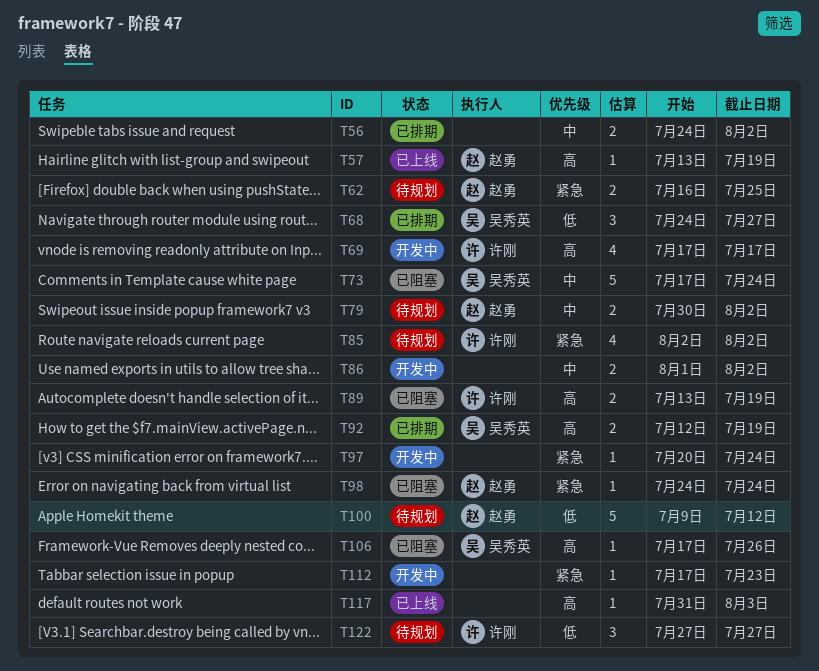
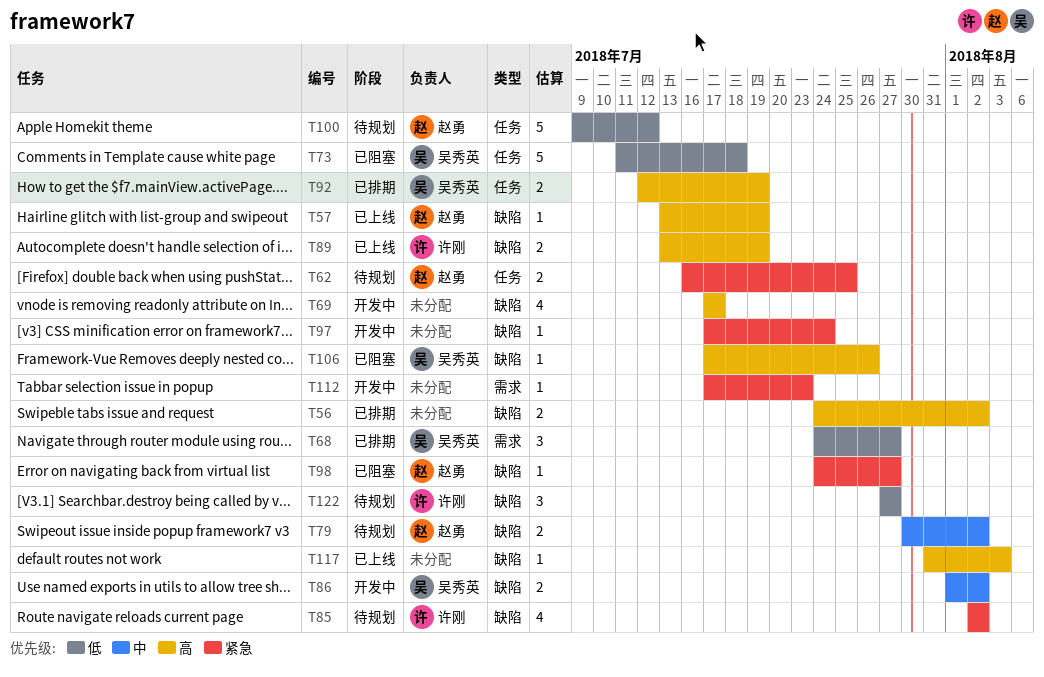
T56, priority: 中 -> 高
T69, owner: 许刚 -> none
T73, priority: 中 -> 低
T73, start: Jul 17 -> Jul 11
T73, due: Jul 24 -> Jul 18
T86, owner: none -> 吴秀英
T89, status: 已阻塞 -> 已上线
T97, start: Jul 20 -> Jul 17
T98, due: Jul 24 -> Jul 27

